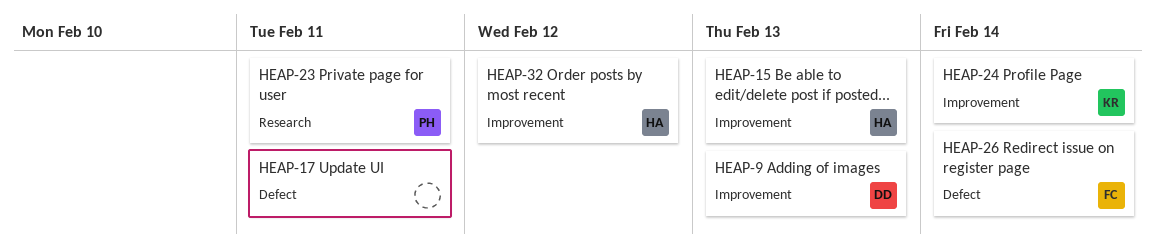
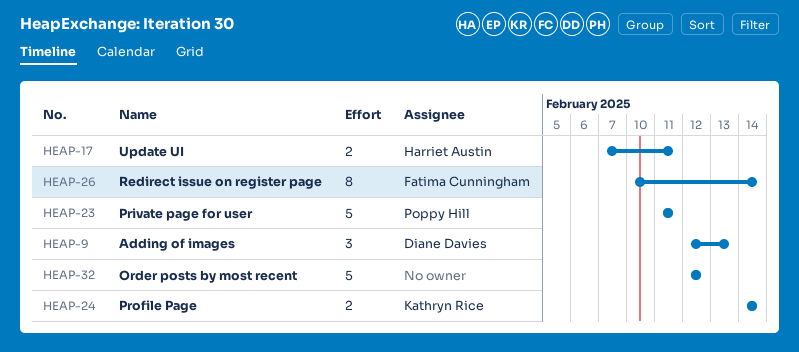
HEAP-15: present -> none
HEAP-17, owner: none -> Harriet Austin
HEAP-32, owner: Harriet Austin -> none

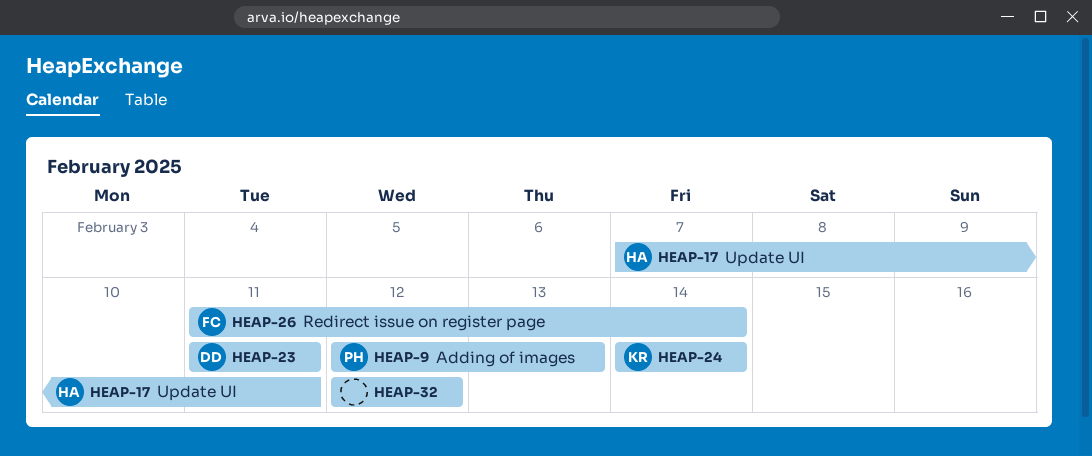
HEAP-9, owner: Diane Davies -> Poppy Hill
HEAP-23, owner: Poppy Hill -> Diane Davies
HEAP-26, start: Feb 10 -> Feb 11

